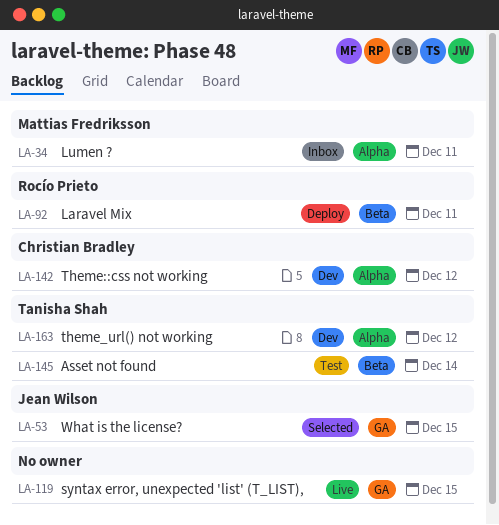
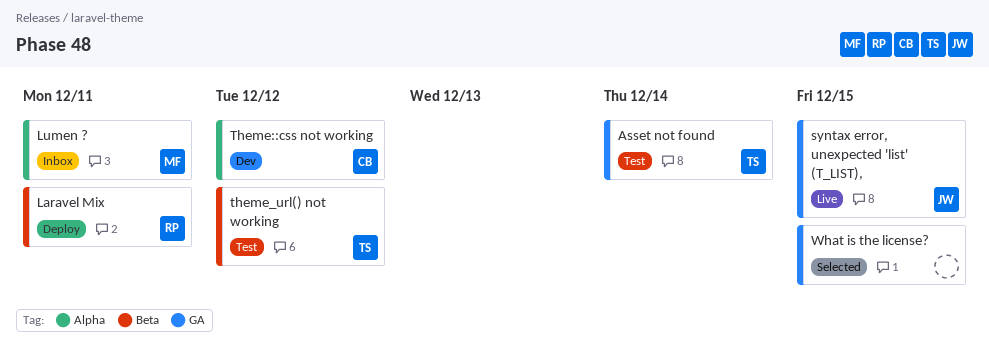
Asset not found, label: Beta -> GA
syntax error, unexpected 'list' (T_LIST),, owner: none -> Jean Wilson
theme_url() not working, status: Dev -> Test
theme_url() not working, label: Alpha -> Beta
What is the license?, owner: Jean Wilson -> none

